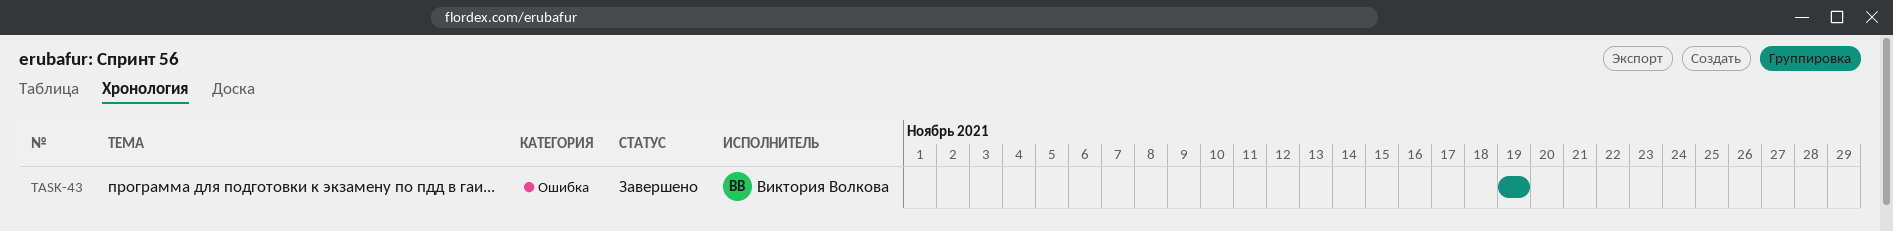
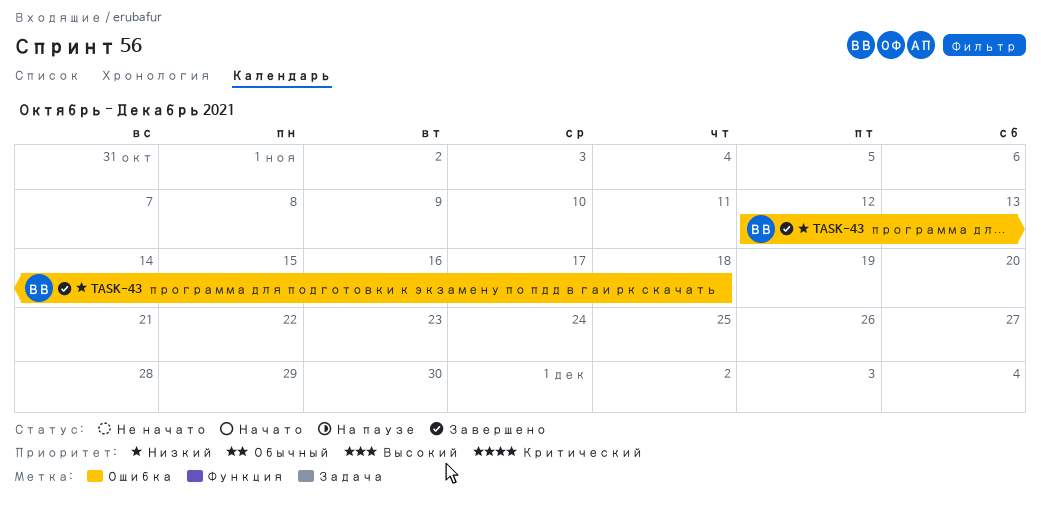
TASK-43, start: Nov 19 -> Nov 12
TASK-43, due: Nov 19 -> Nov 18

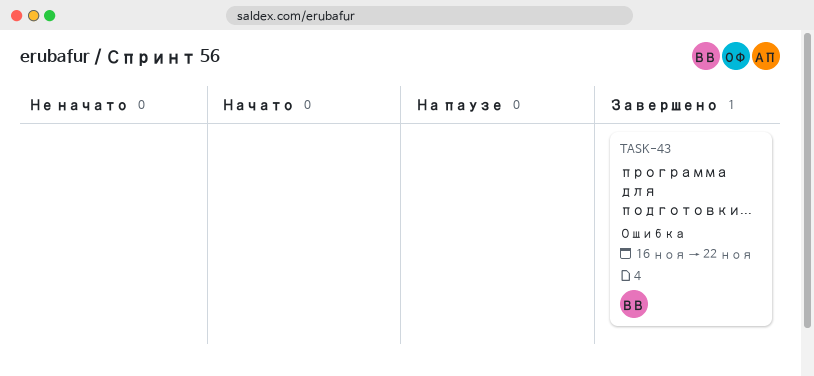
TASK-43, start: Nov 12 -> Nov 16
TASK-43, due: Nov 18 -> Nov 22

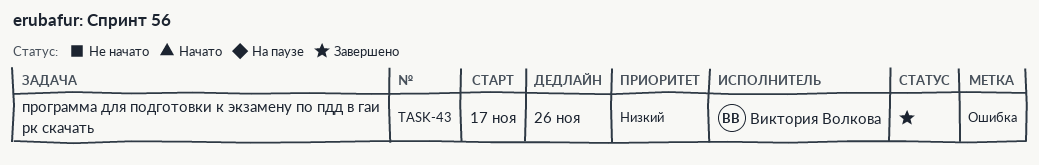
TASK-43, start: Nov 16 -> Nov 17
TASK-43, due: Nov 22 -> Nov 26

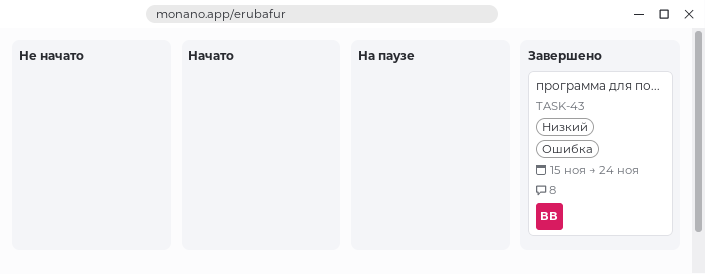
TASK-43, start: Nov 17 -> Nov 15
TASK-43, due: Nov 26 -> Nov 24

